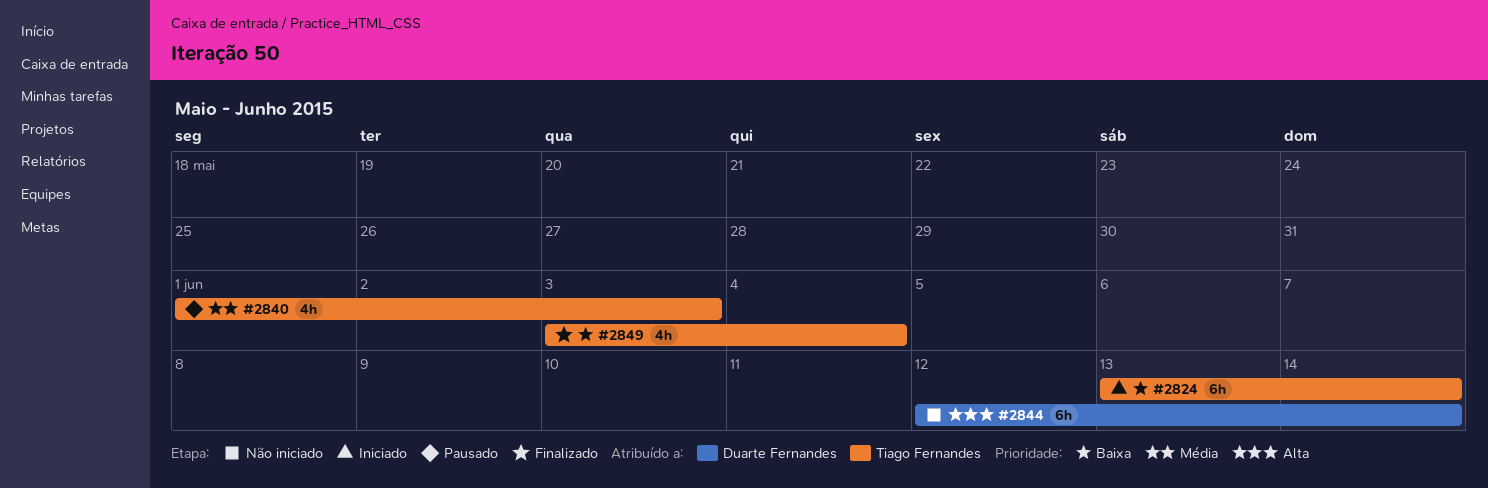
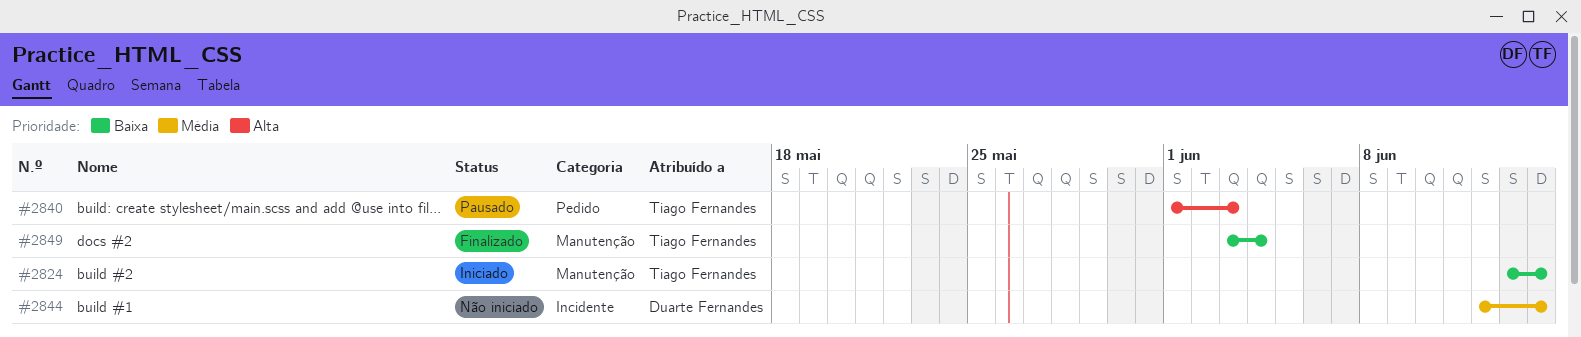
#2840, priority: Média -> Alta
#2844, priority: Alta -> Média

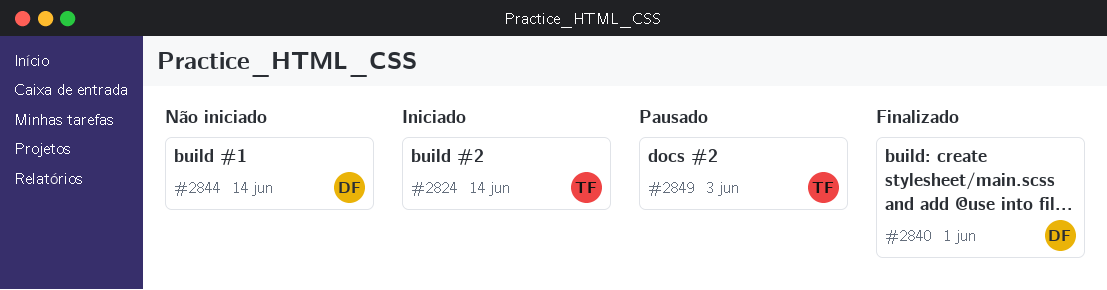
#2840, status: Pausado -> Finalizado
#2840, owner: Tiago Fernandes -> Duarte Fernandes
#2840, due: Jun 3 -> Jun 1
#2849, status: Finalizado -> Pausado
#2849, due: Jun 4 -> Jun 3

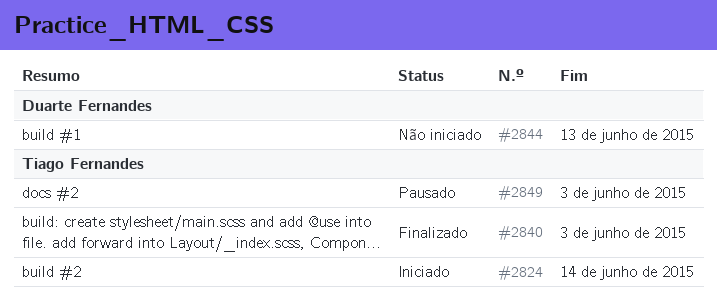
#2840, owner: Duarte Fernandes -> Tiago Fernandes
#2840, due: Jun 1 -> Jun 3
#2844, due: Jun 14 -> Jun 13

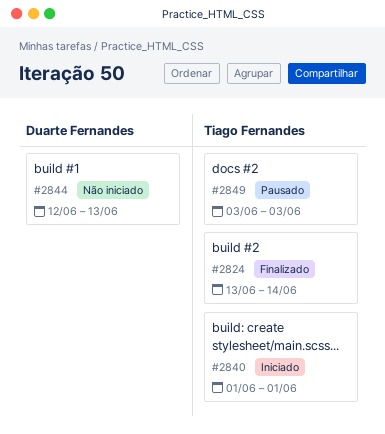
#2824, status: Iniciado -> Finalizado
#2840, status: Finalizado -> Iniciado
#2840, due: Jun 3 -> Jun 1

